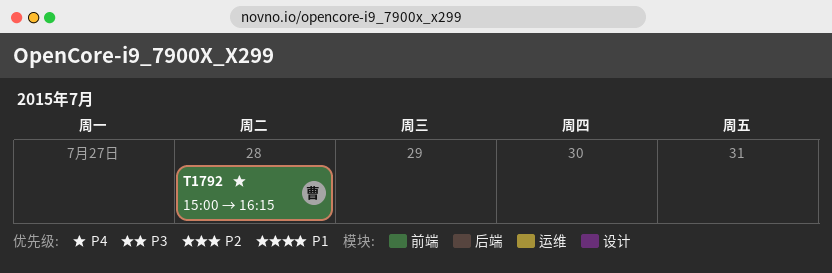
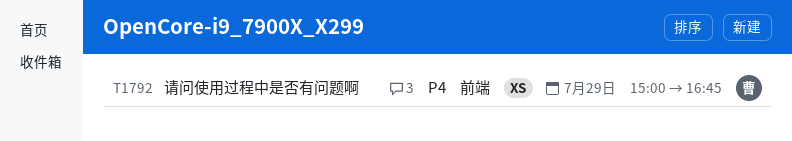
T1792, day: Jul 28 -> Jul 29
T1792, ends: 16:15 -> 16:45

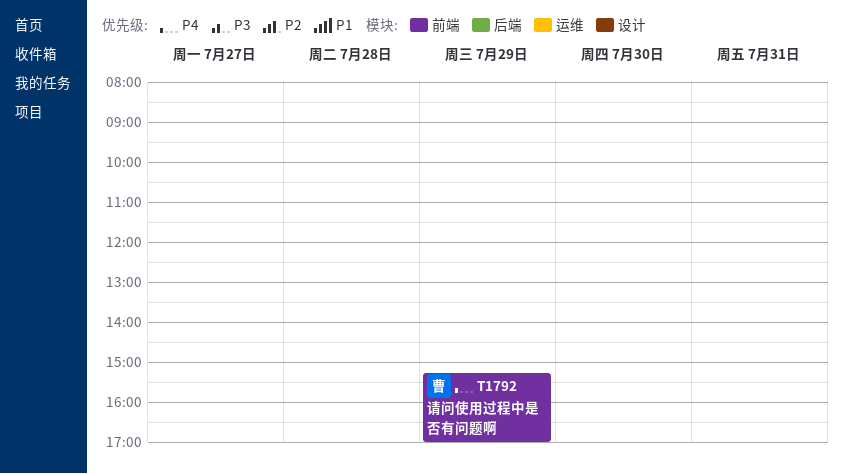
T1792, begins: 15:00 -> 15:15
T1792, ends: 16:45 -> 17:00

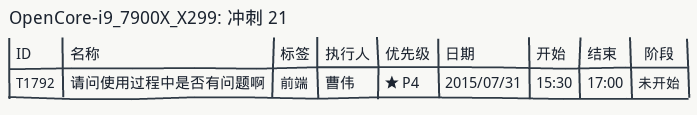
T1792, day: Jul 29 -> Jul 31
T1792, begins: 15:15 -> 15:30

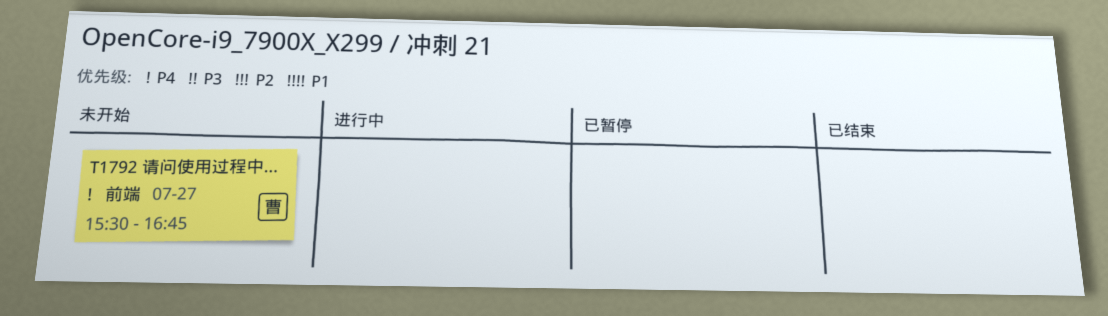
T1792, day: Jul 31 -> Jul 27
T1792, ends: 17:00 -> 16:45

